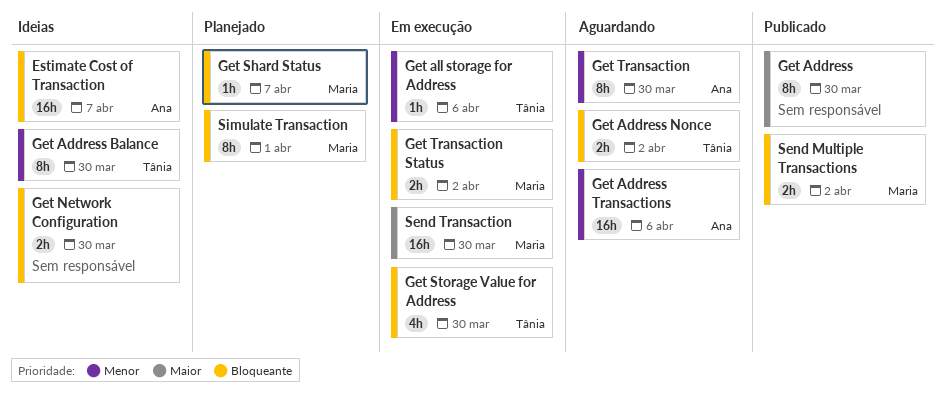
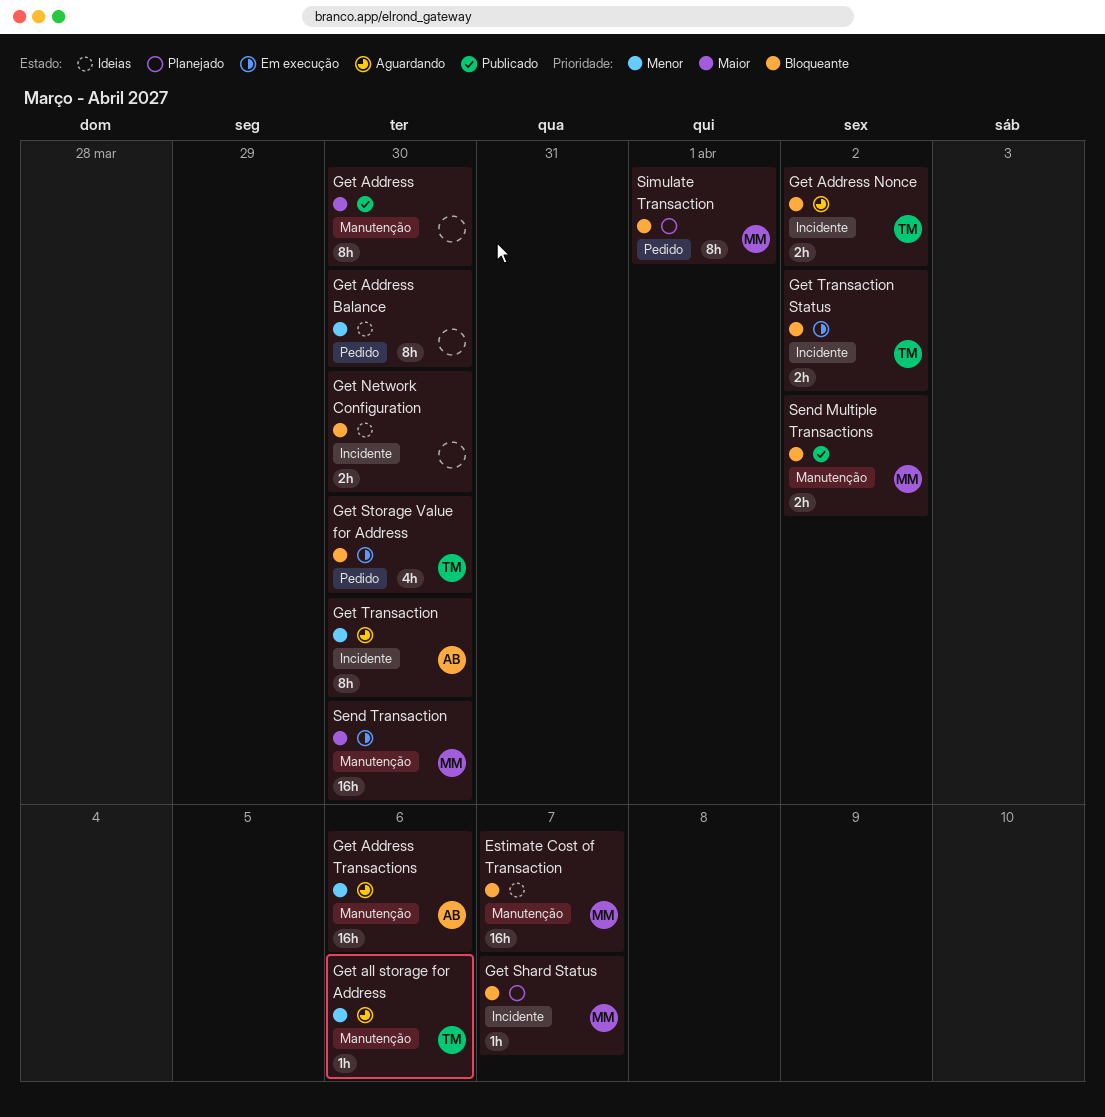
Estimate Cost of Transaction, owner: Ana -> Maria
Get Address Balance, owner: Tânia -> none
Get all storage for Address, status: Em execução -> Aguardando
Get Transaction Status, owner: Maria -> Tânia

